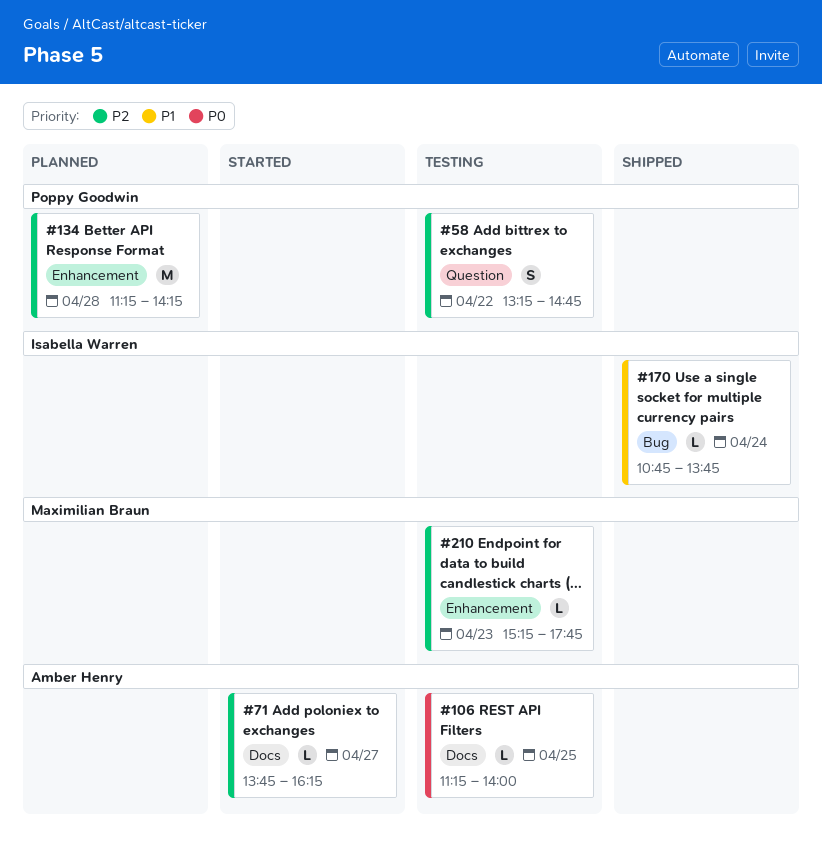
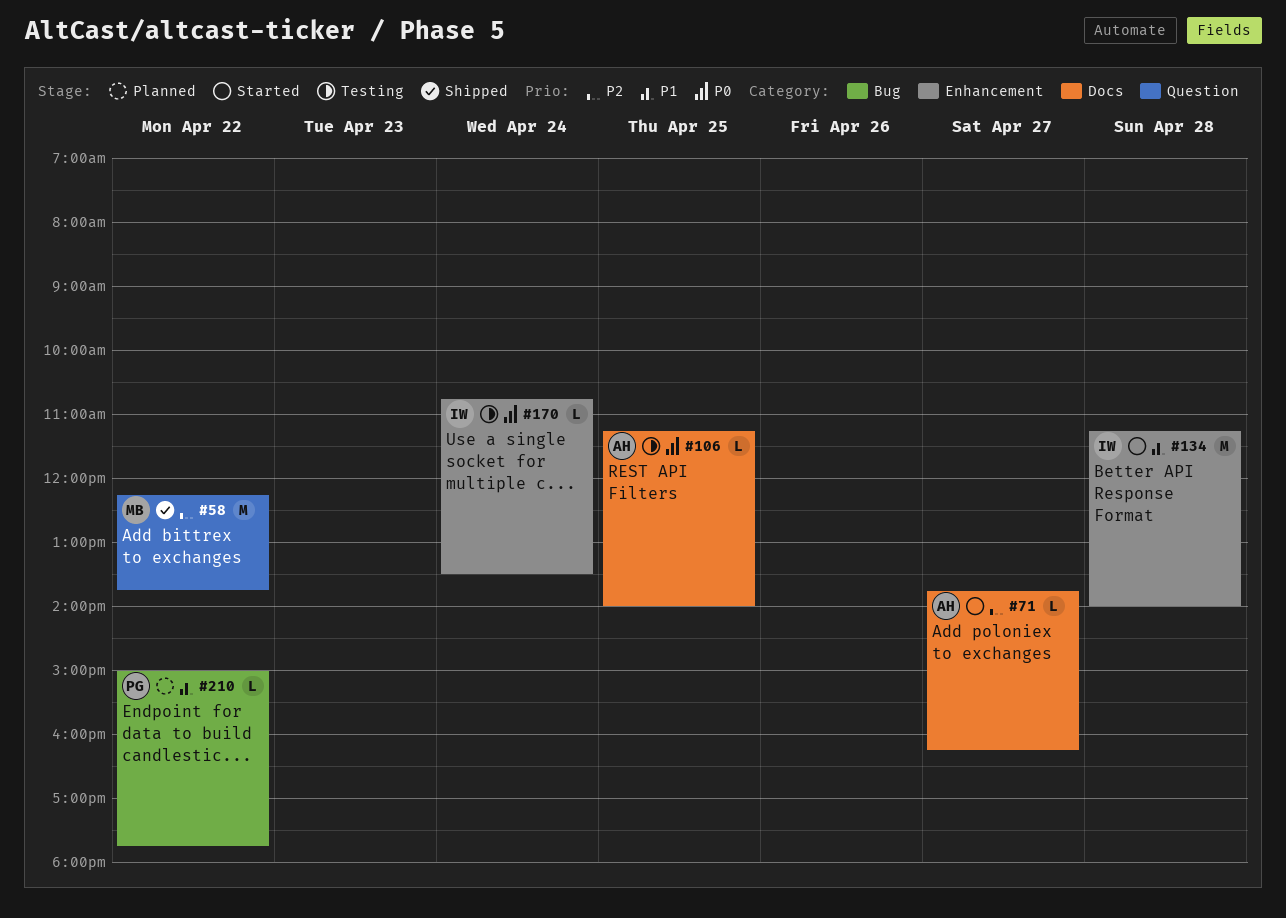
#58, status: Testing -> Shipped
#58, owner: Poppy Goodwin -> Maximilian Braun
#58, estimate: S -> M
#58, begins: 13:15 -> 12:15
#58, ends: 14:45 -> 13:45
#134, status: Planned -> Started
#134, owner: Poppy Goodwin -> Isabella Warren
#134, priority: P2 -> P1
#134, ends: 14:15 -> 14:00
#170, status: Shipped -> Testing
#170, priority: P1 -> P0
#170, label: Bug -> Enhancement
#170, ends: 13:45 -> 13:30
#210, status: Testing -> Planned
#210, owner: Maximilian Braun -> Poppy Goodwin
#210, priority: P2 -> P1
#210, label: Enhancement -> Bug
#210, day: Apr 23 -> Apr 22
#210, begins: 15:15 -> 15:00

